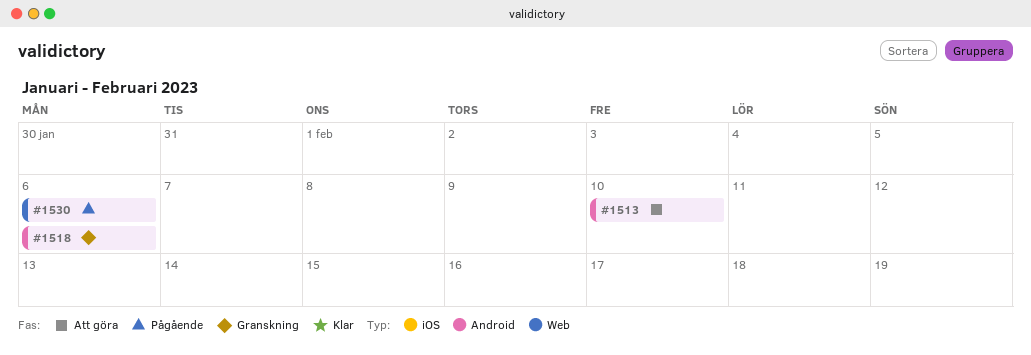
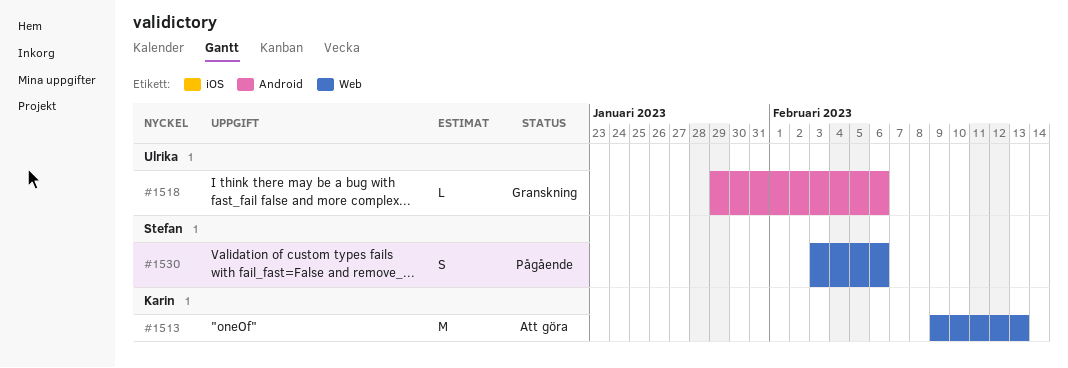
#1513, label: Android -> Web
#1513, due: Feb 10 -> Feb 13

